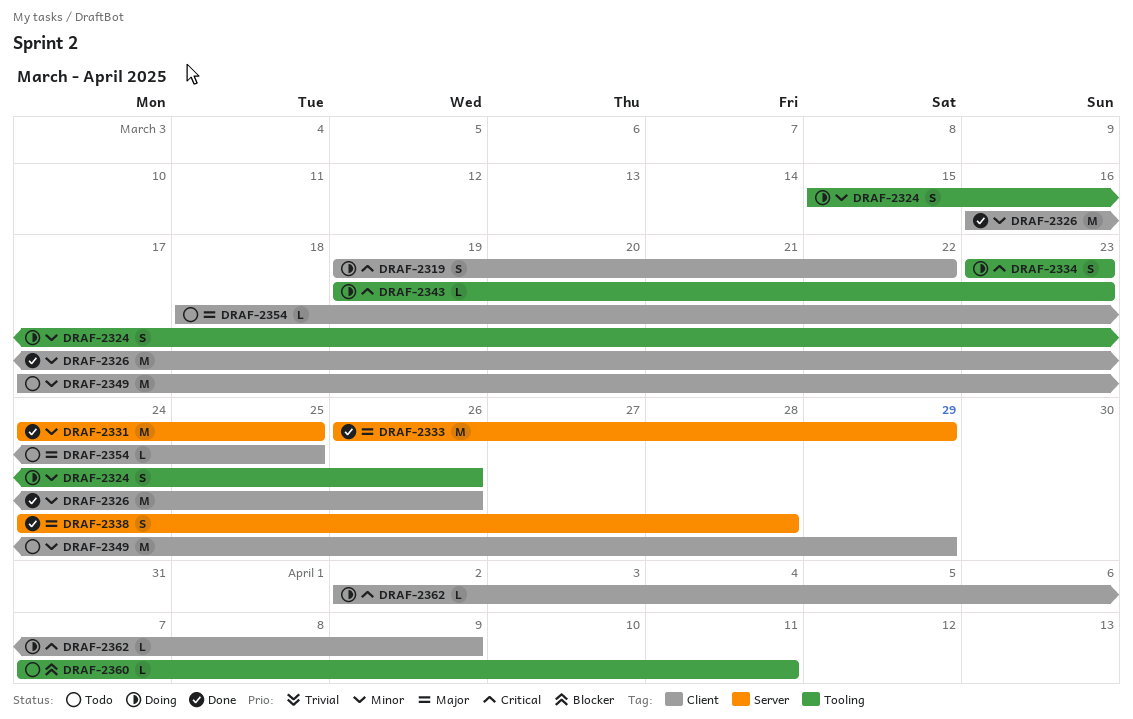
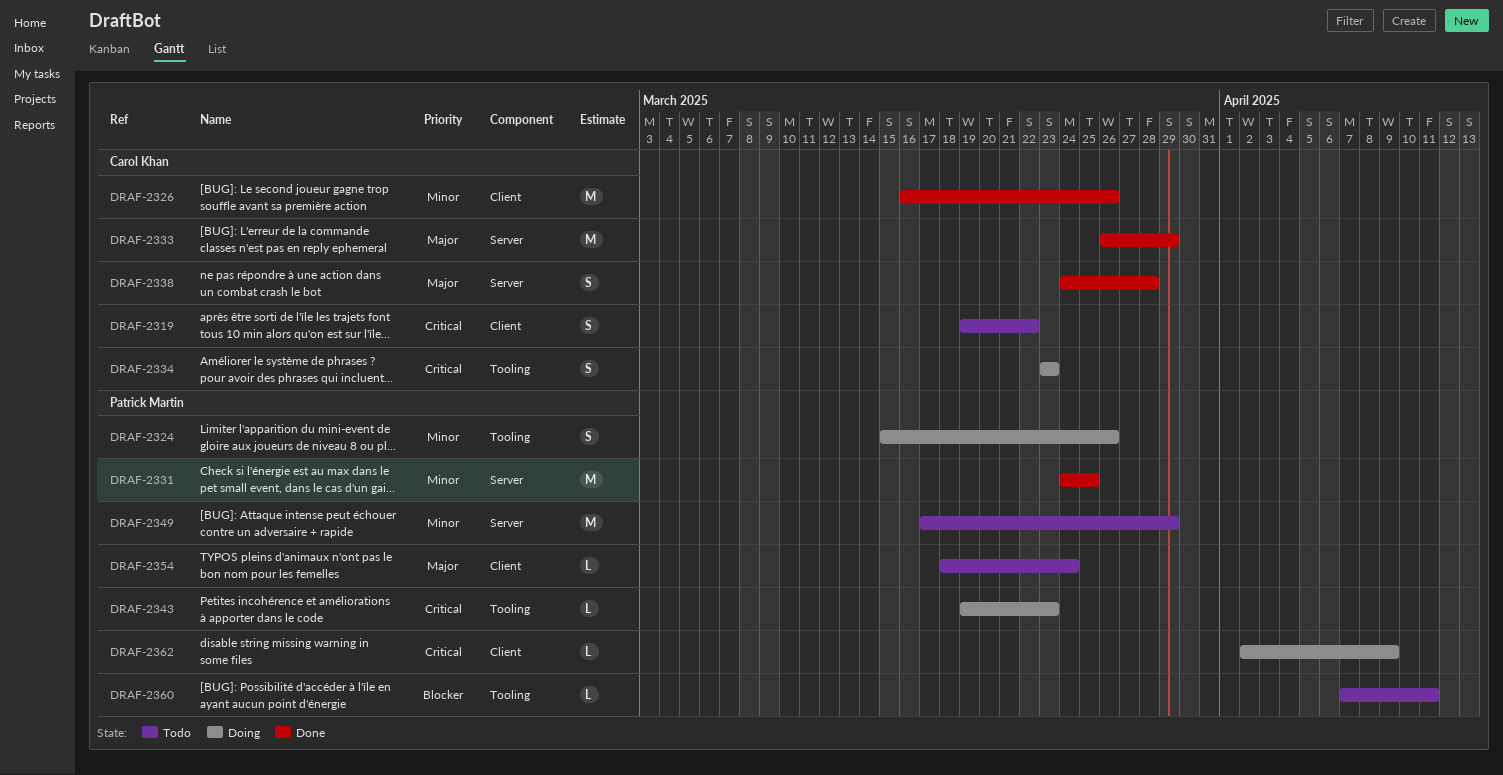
DRAF-2319, status: Doing -> Todo
DRAF-2349, label: Client -> Server
DRAF-2354, due: Mar 25 -> Mar 24

